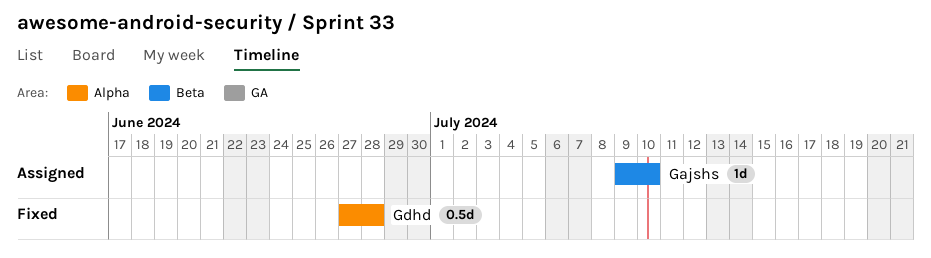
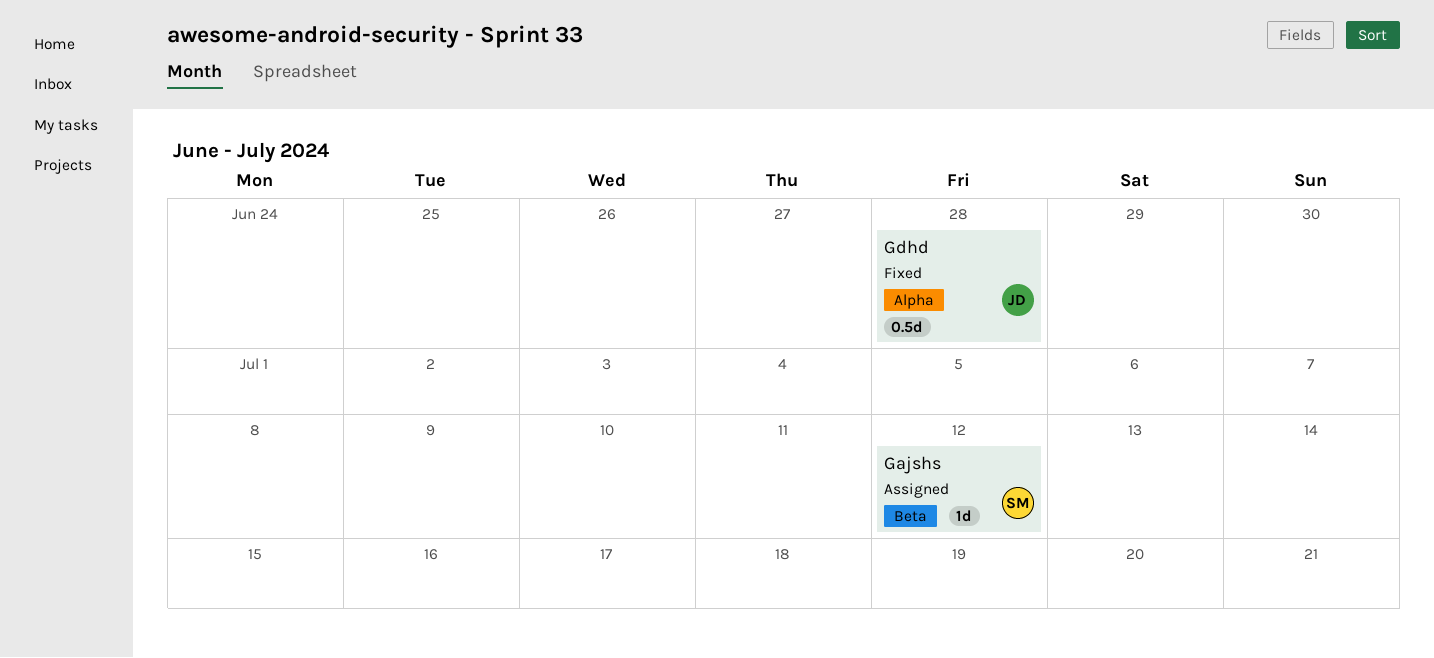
Gajshs, due: Jul 10 -> Jul 12

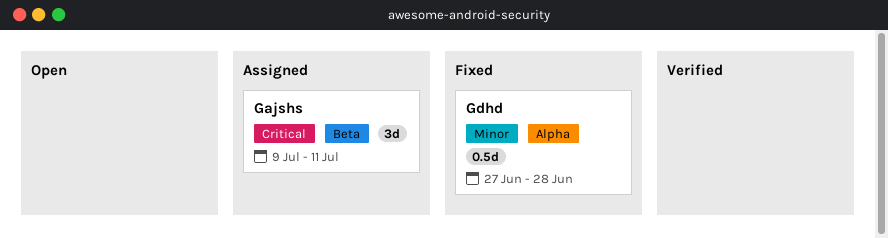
Gajshs, estimate: 1d -> 3d
Gajshs, due: Jul 12 -> Jul 11

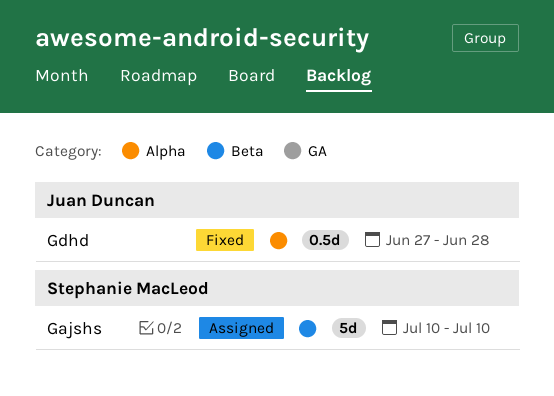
Gajshs, estimate: 3d -> 5d
Gajshs, start: Jul 9 -> Jul 10
Gajshs, due: Jul 11 -> Jul 10

